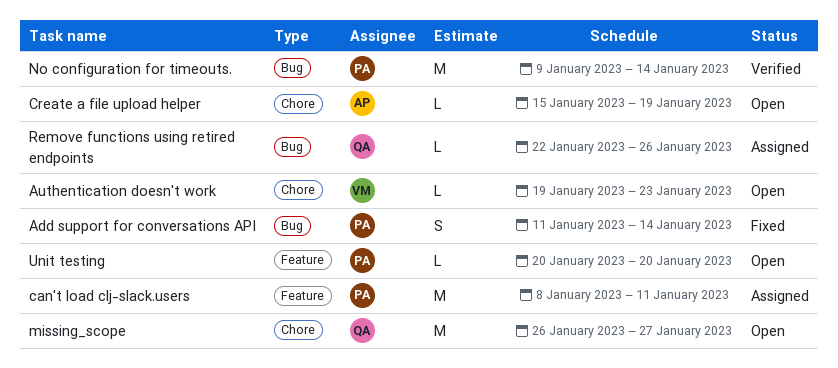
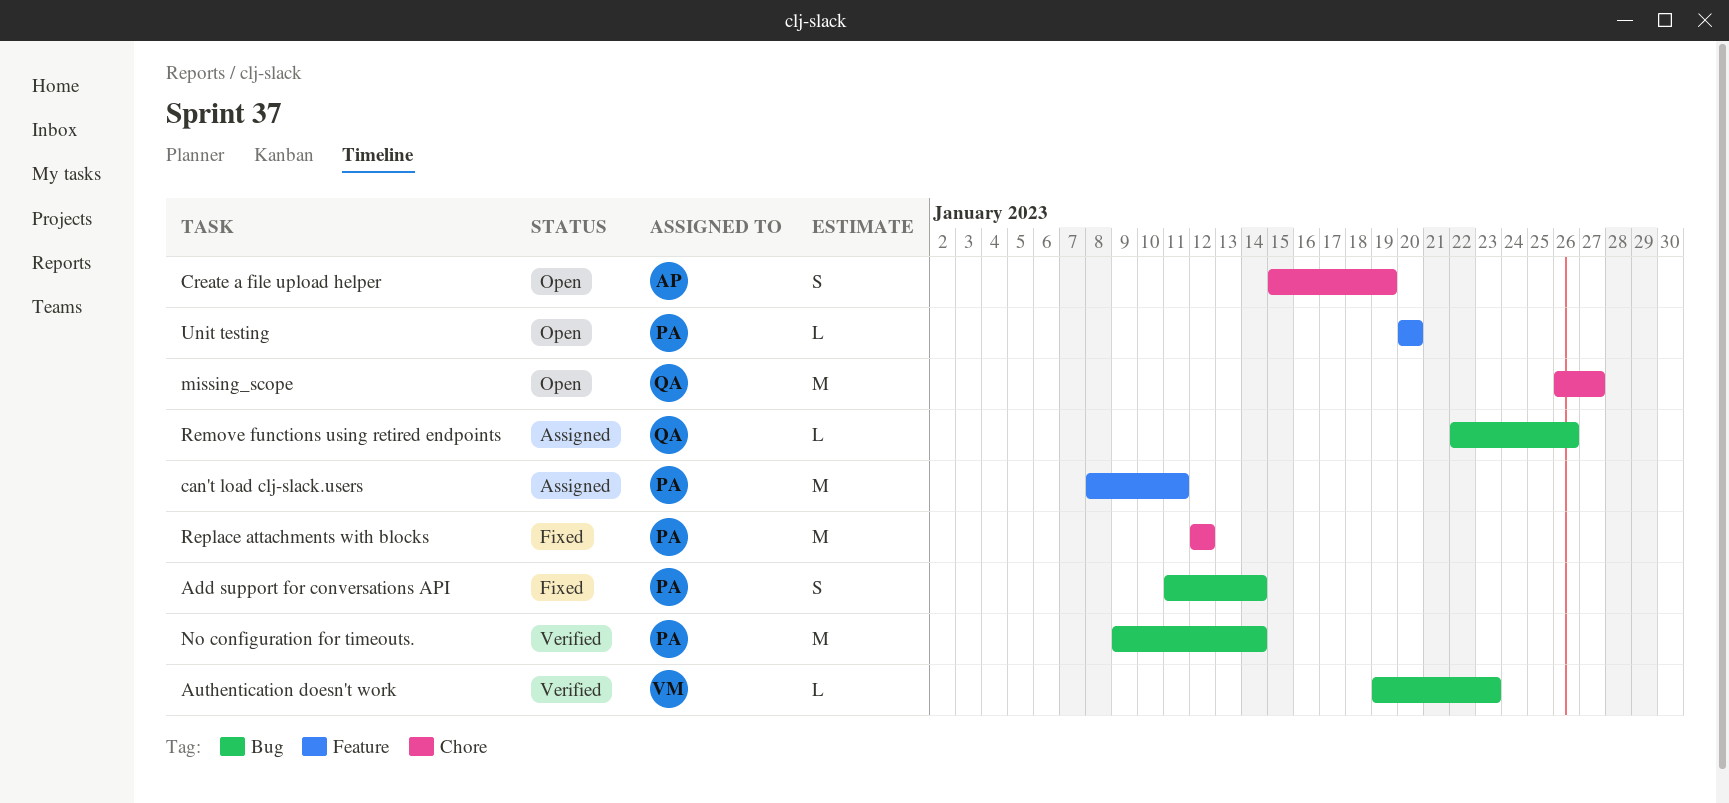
Authentication doesn't work, status: Open -> Verified
Authentication doesn't work, label: Chore -> Bug
Create a file upload helper, estimate: L -> S
Replace attachments with blocks: none -> present

